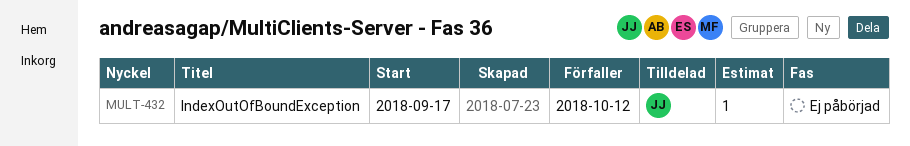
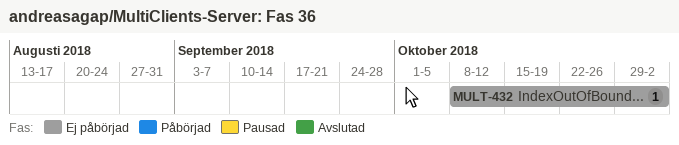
MULT-432, start: Sep 17 -> Oct 8
MULT-432, due: Oct 12 -> Nov 2

